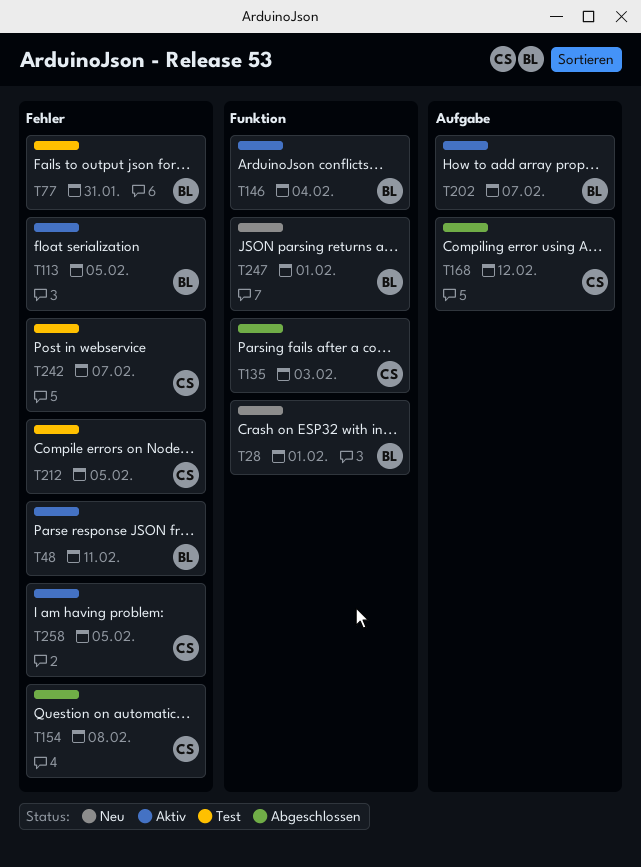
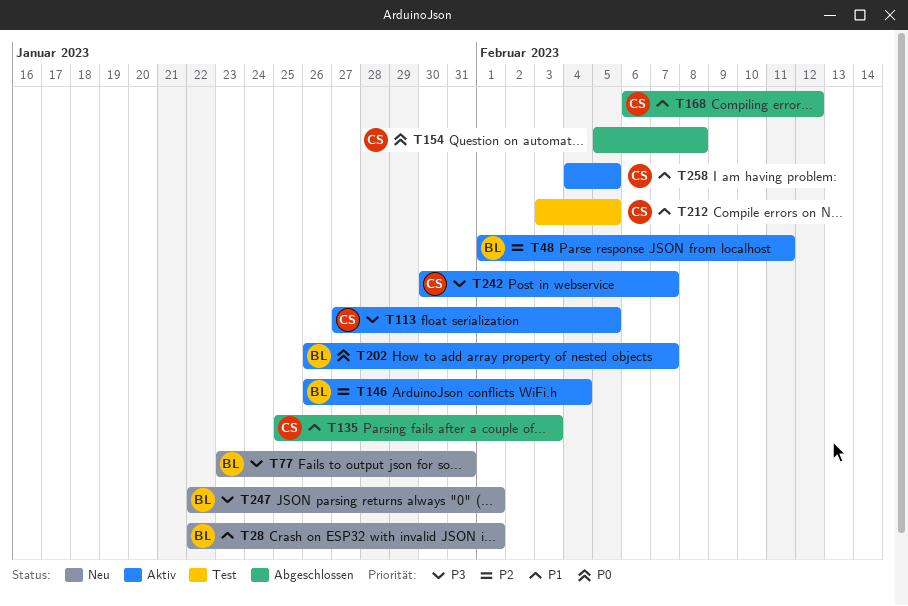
T77, status: Test -> Neu
T113, owner: BL -> CS
T242, status: Test -> Aktiv

